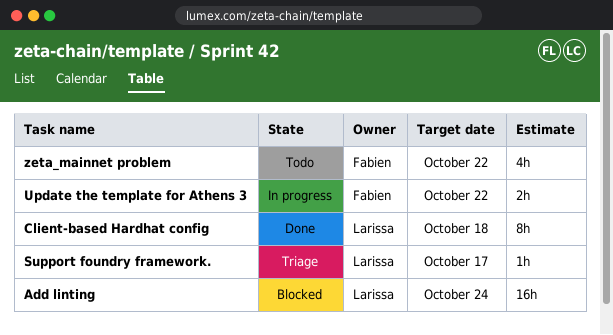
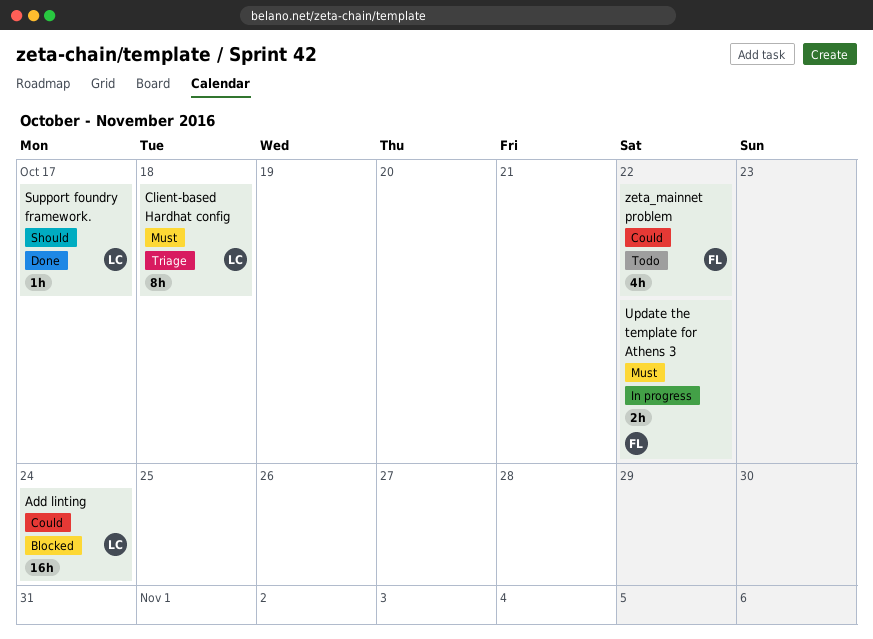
Client-based Hardhat config, status: Done -> Triage
Support foundry framework., status: Triage -> Done

